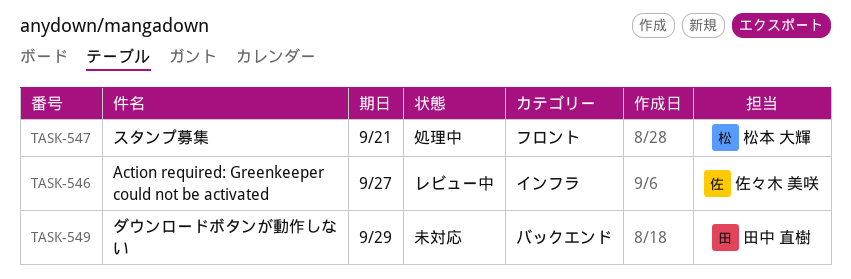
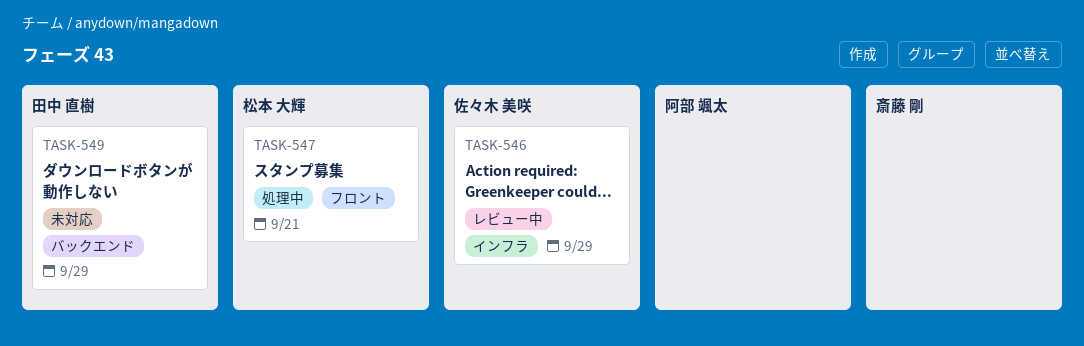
TASK-546, due: Sep 27 -> Sep 29

